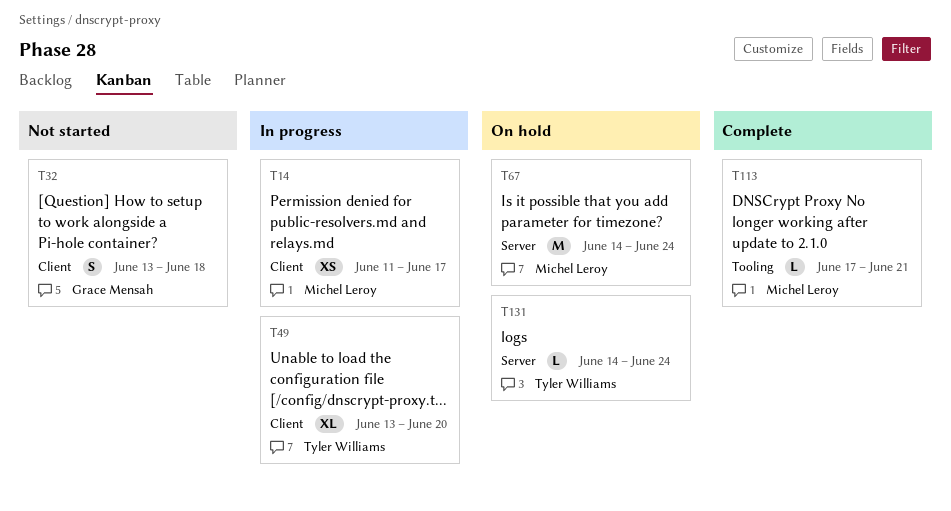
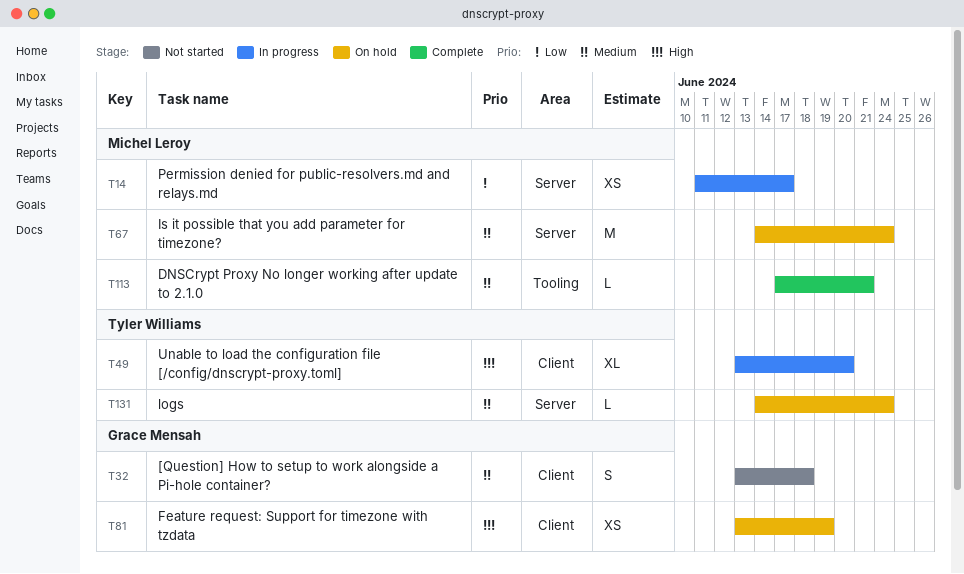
T14, label: Client -> Server
T81: none -> present

